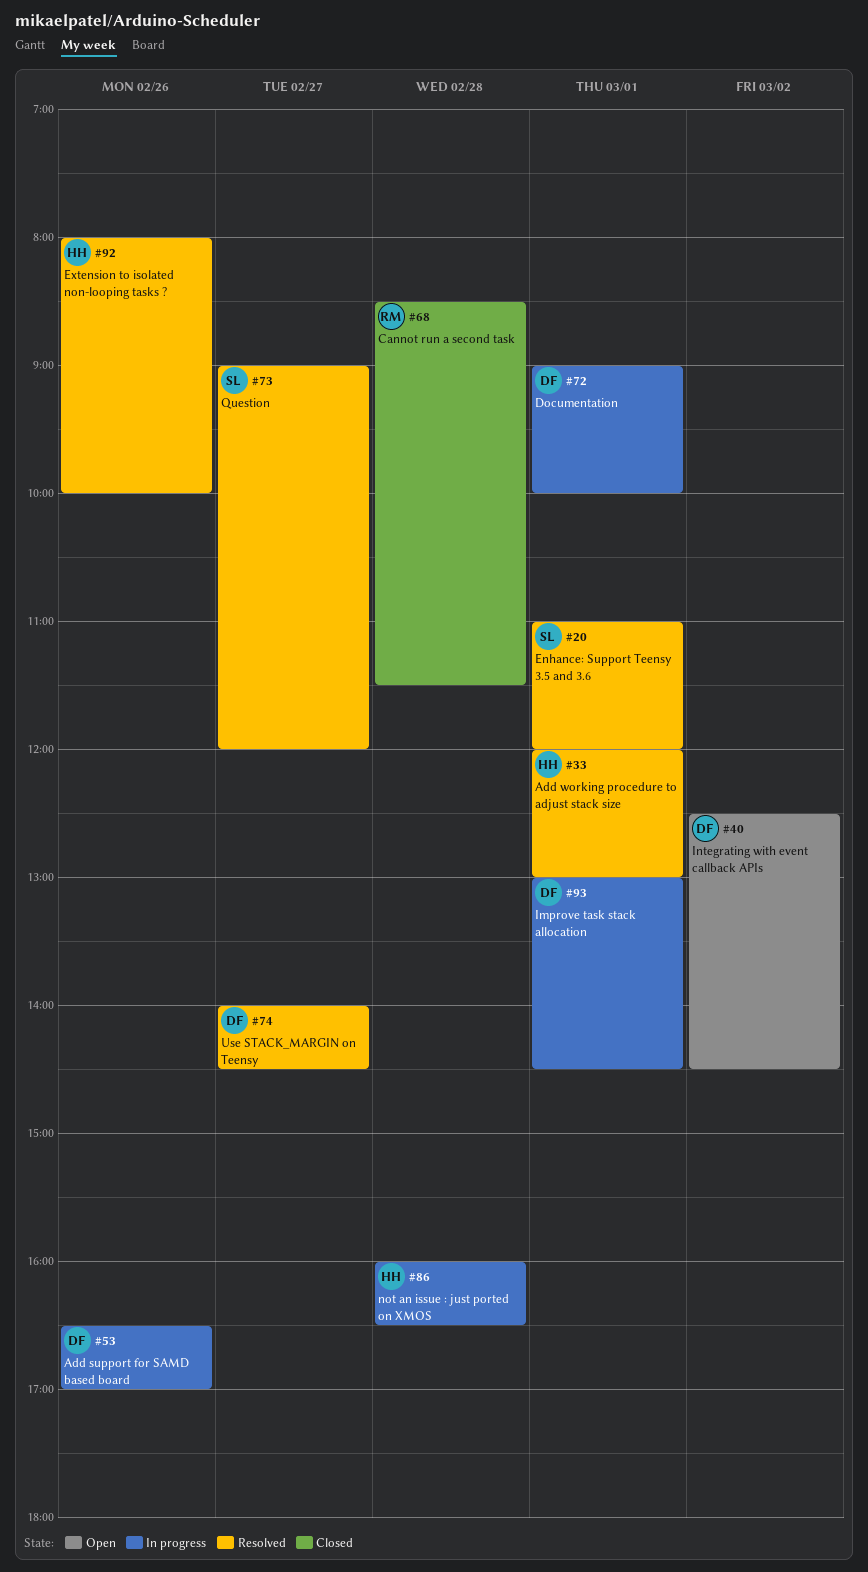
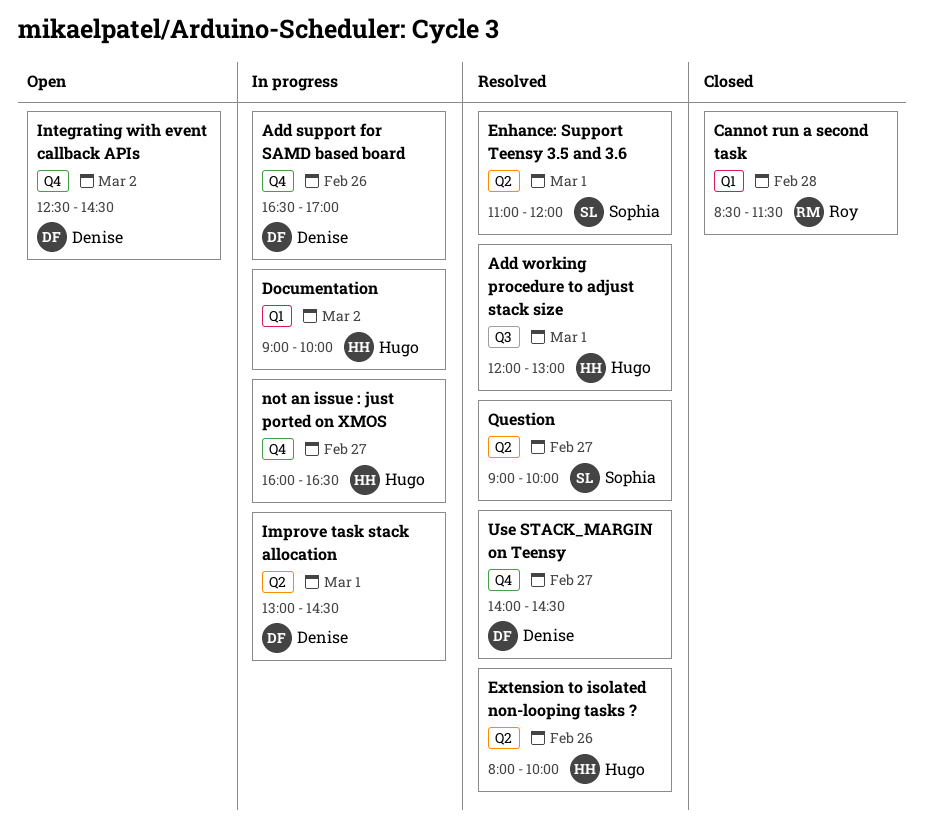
Documentation, owner: Denise -> Hugo
Documentation, day: Mar 1 -> Mar 2
not an issue : just ported on XMOS, day: Feb 28 -> Feb 27
Question, ends: 12:00 -> 10:00

